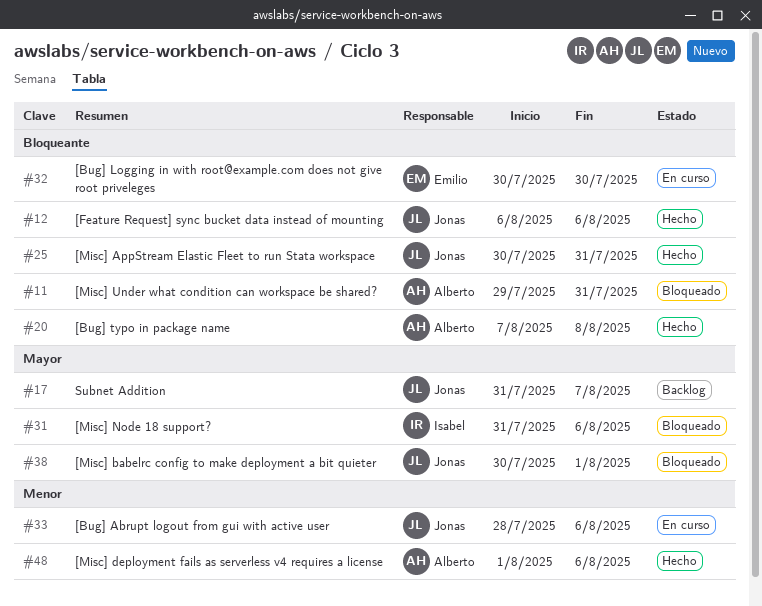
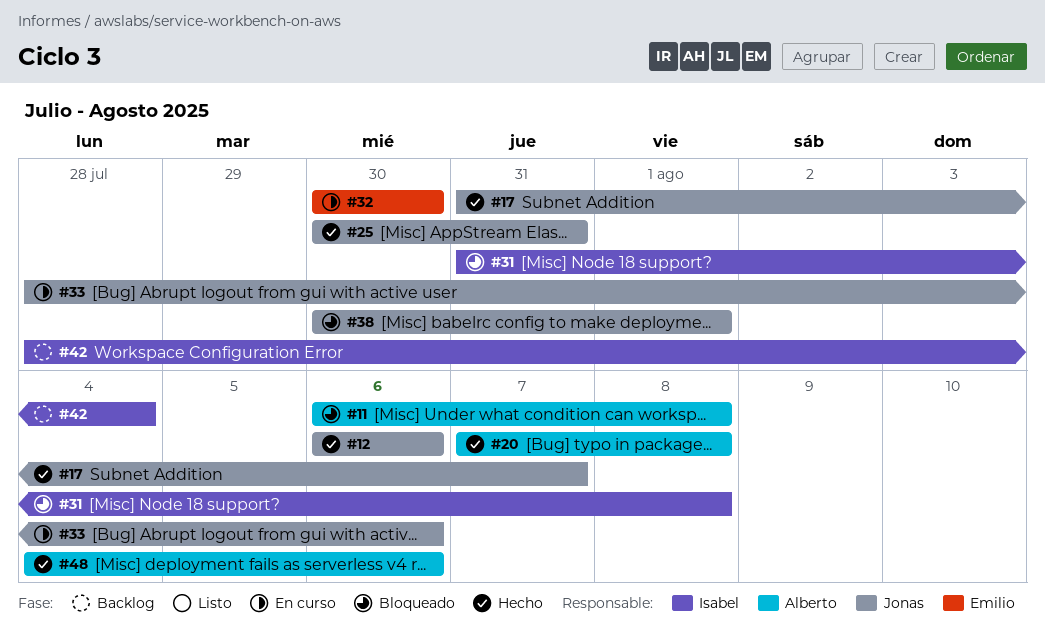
#11, start: Jul 29 -> Aug 6
#11, due: Jul 31 -> Aug 8
#17, status: Backlog -> Hecho
#31, due: Aug 6 -> Aug 8
#42: none -> present
#48, start: Aug 1 -> Aug 4

